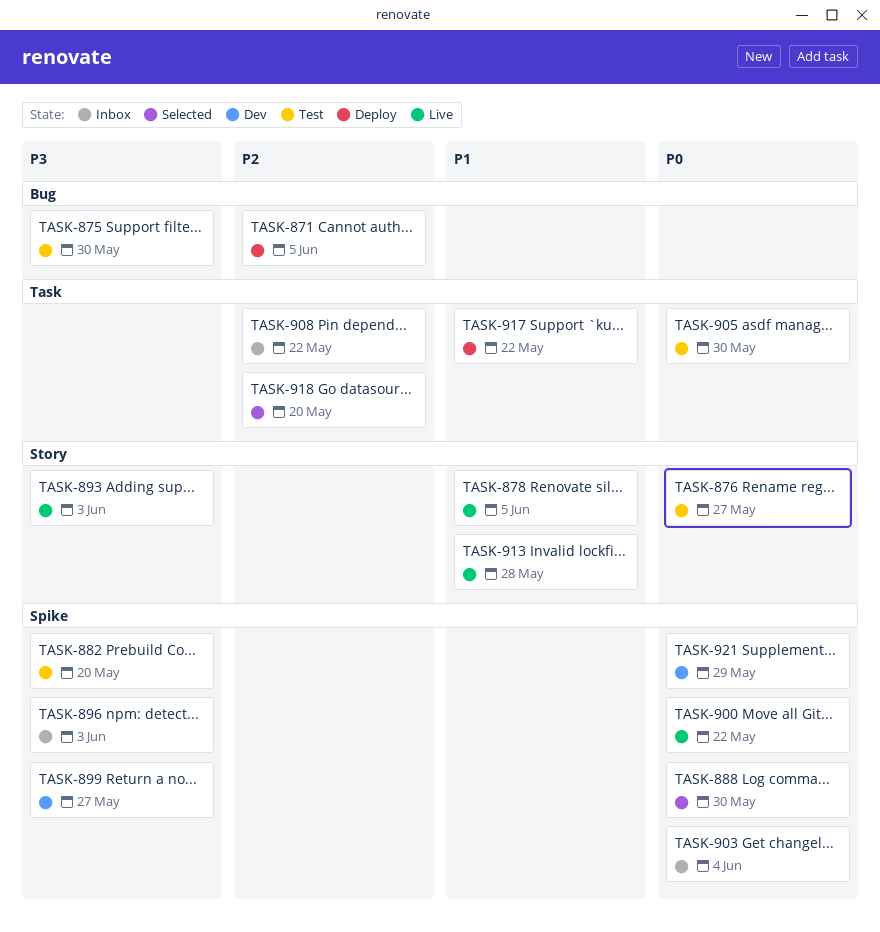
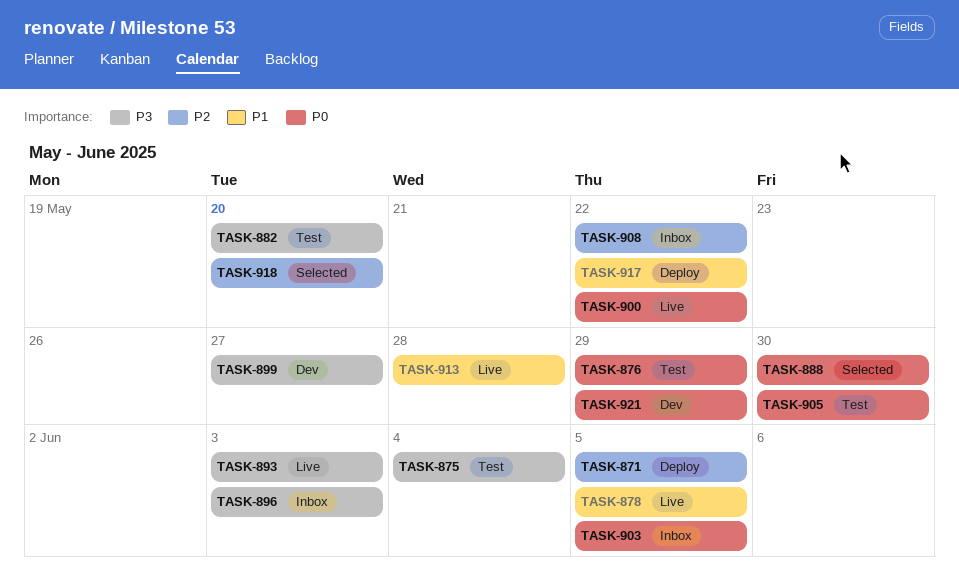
TASK-875, due: May 30 -> Jun 4
TASK-876, due: May 27 -> May 29
TASK-903, due: Jun 4 -> Jun 5

